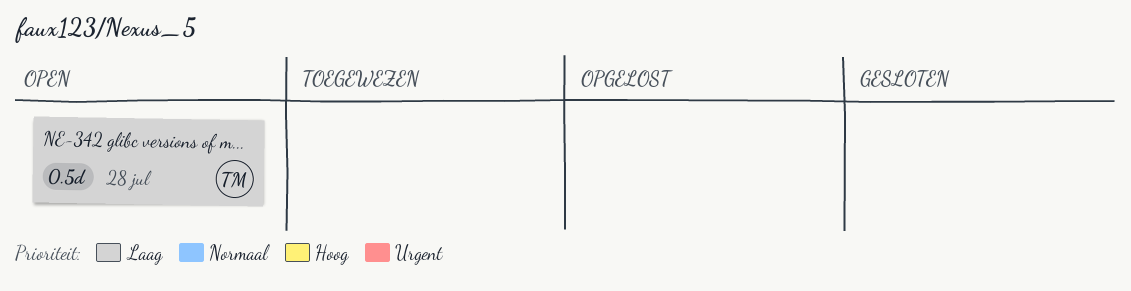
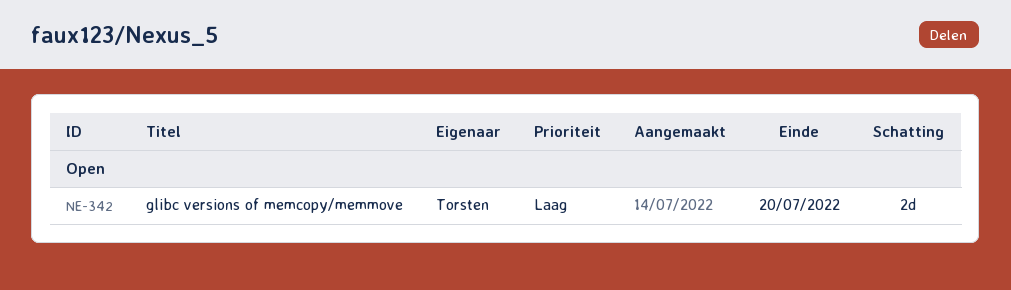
NE-342, estimate: 0.5d -> 2d
NE-342, due: Jul 28 -> Jul 20

